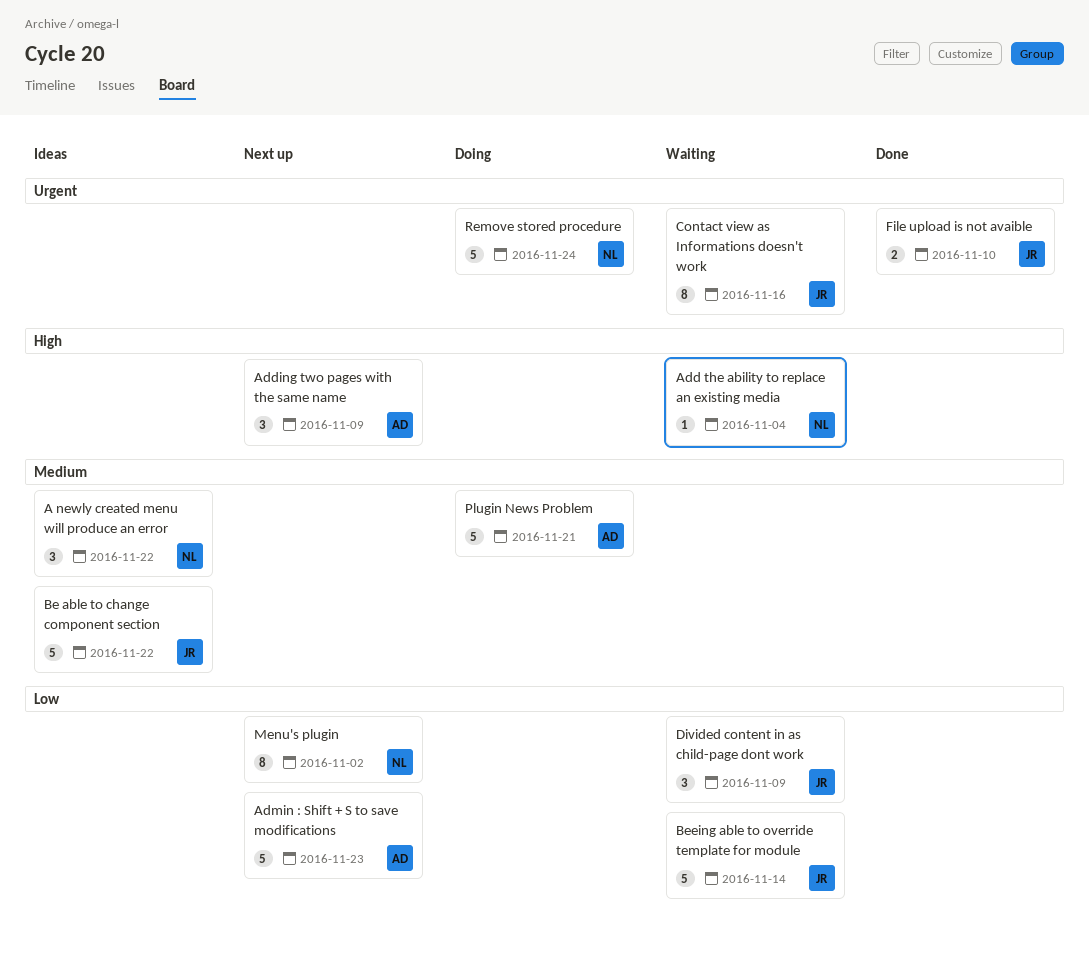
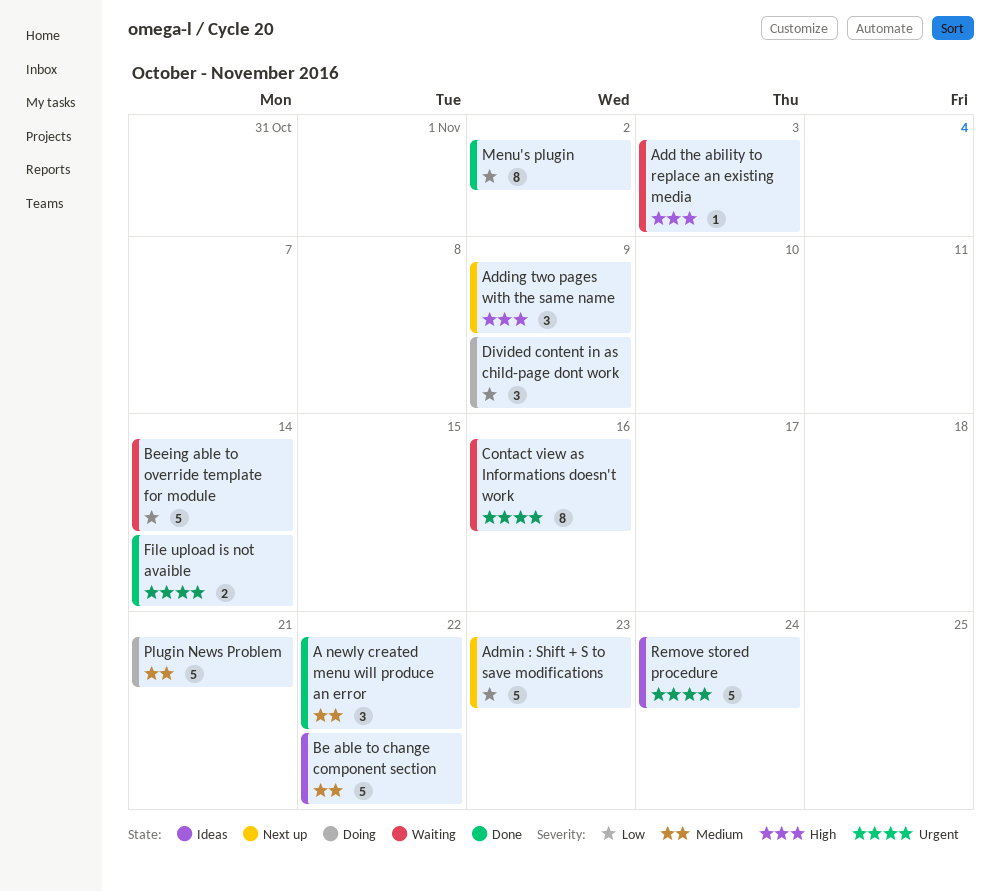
A newly created menu will produce an error, status: Ideas -> Done
Add the ability to replace an existing media, due: Nov 4 -> Nov 3
Divided content in as child-page dont work, status: Waiting -> Doing
File upload is not avaible, due: Nov 10 -> Nov 14
Menu's plugin, status: Next up -> Done
Remove stored procedure, status: Doing -> Ideas

